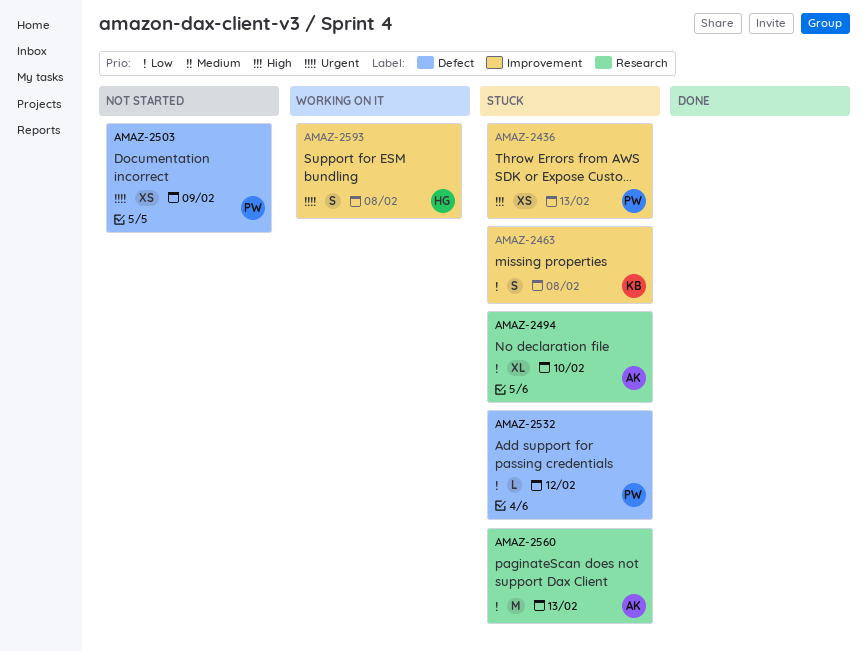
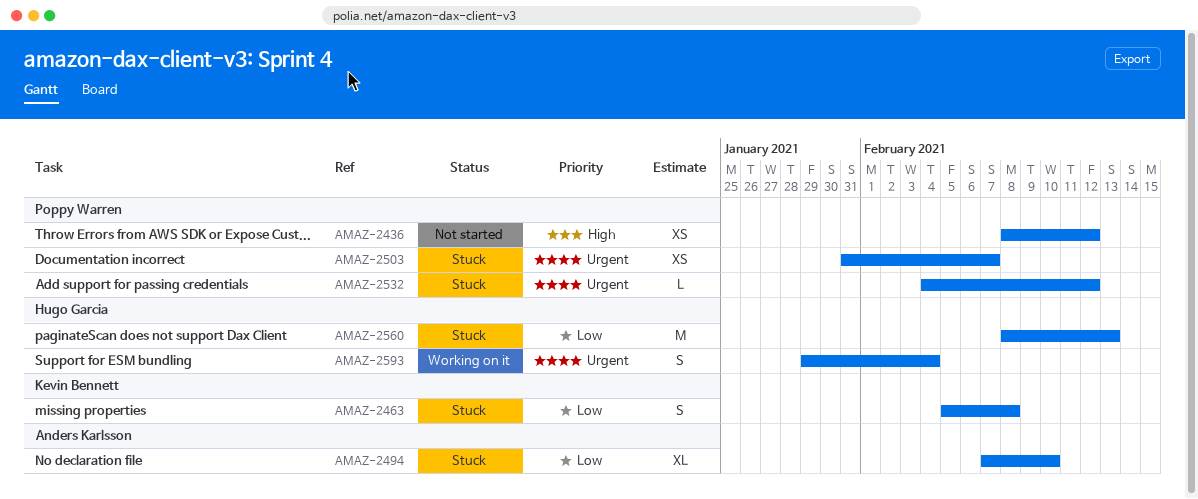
AMAZ-2436, status: Stuck -> Not started
AMAZ-2436, due: Feb 13 -> Feb 12
AMAZ-2503, status: Not started -> Stuck
AMAZ-2503, due: Feb 9 -> Feb 7
AMAZ-2532, priority: Low -> Urgent
AMAZ-2560, owner: Anders Karlsson -> Hugo Garcia
AMAZ-2593, due: Feb 8 -> Feb 4

